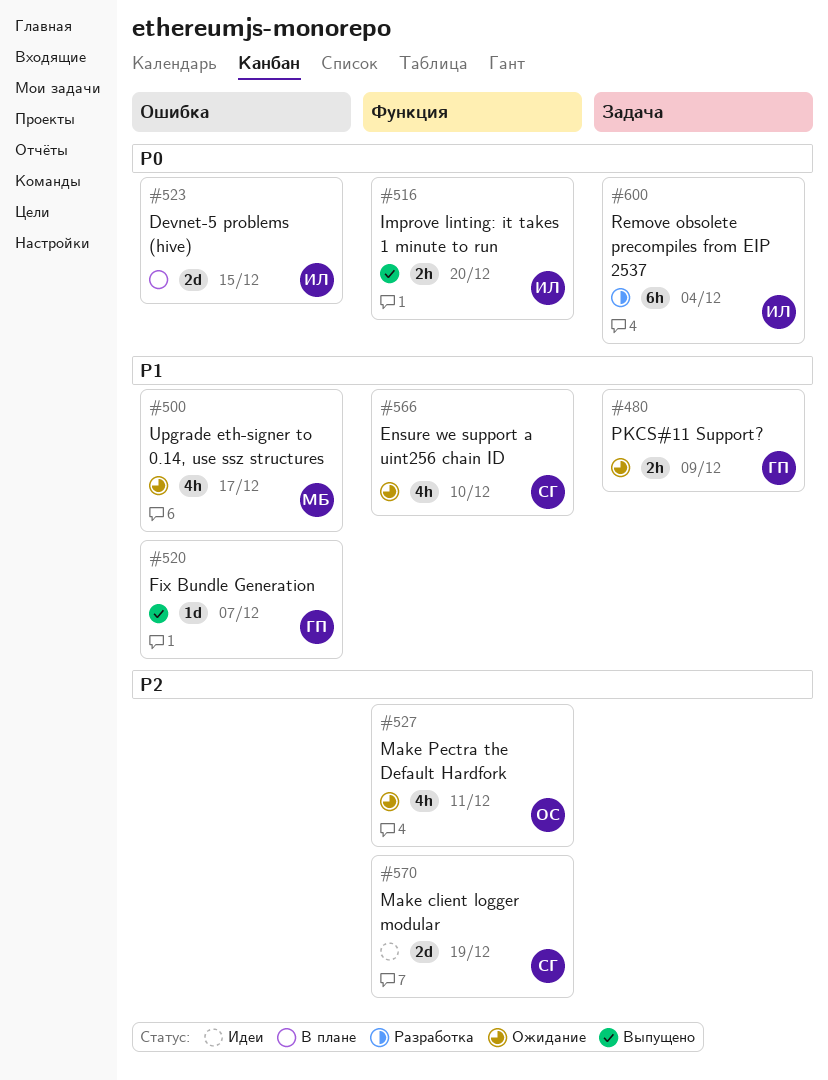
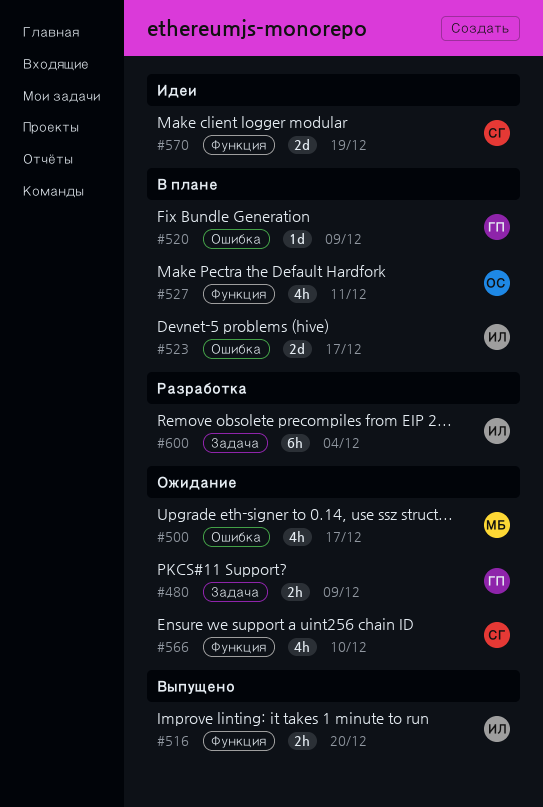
#520, status: Выпущено -> В плане
#520, due: Dec 7 -> Dec 9
#523, due: Dec 15 -> Dec 17
#527, status: Ожидание -> В плане

